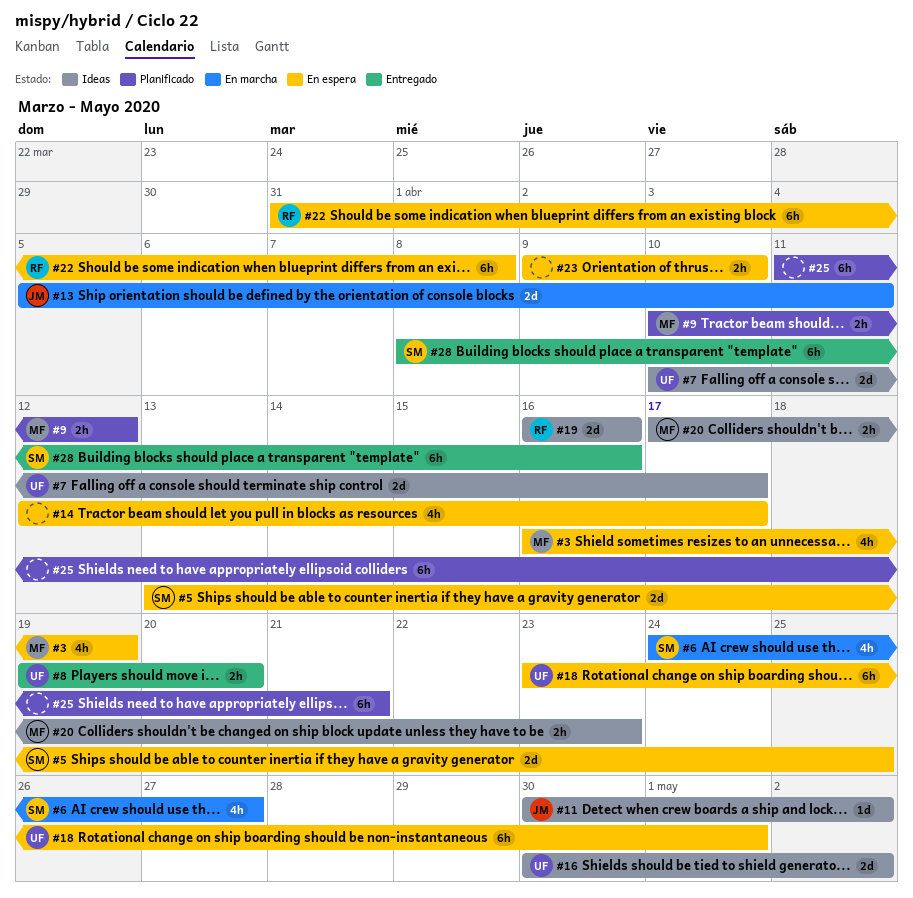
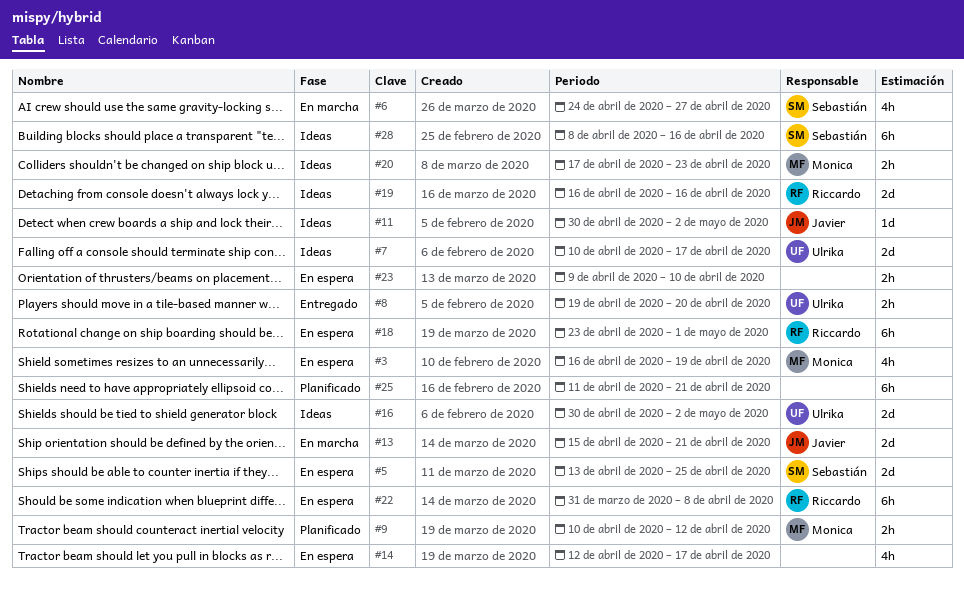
#13, start: Apr 5 -> Apr 15
#13, due: Apr 11 -> Apr 21
#18, owner: Ulrika -> Riccardo
#28, status: Entregado -> Ideas

